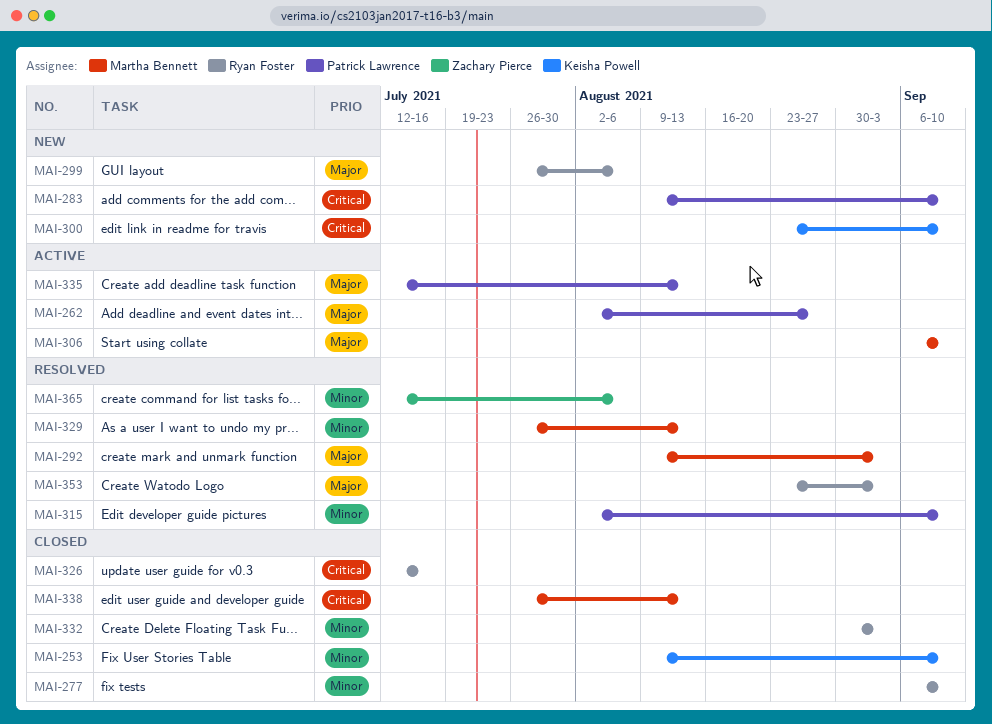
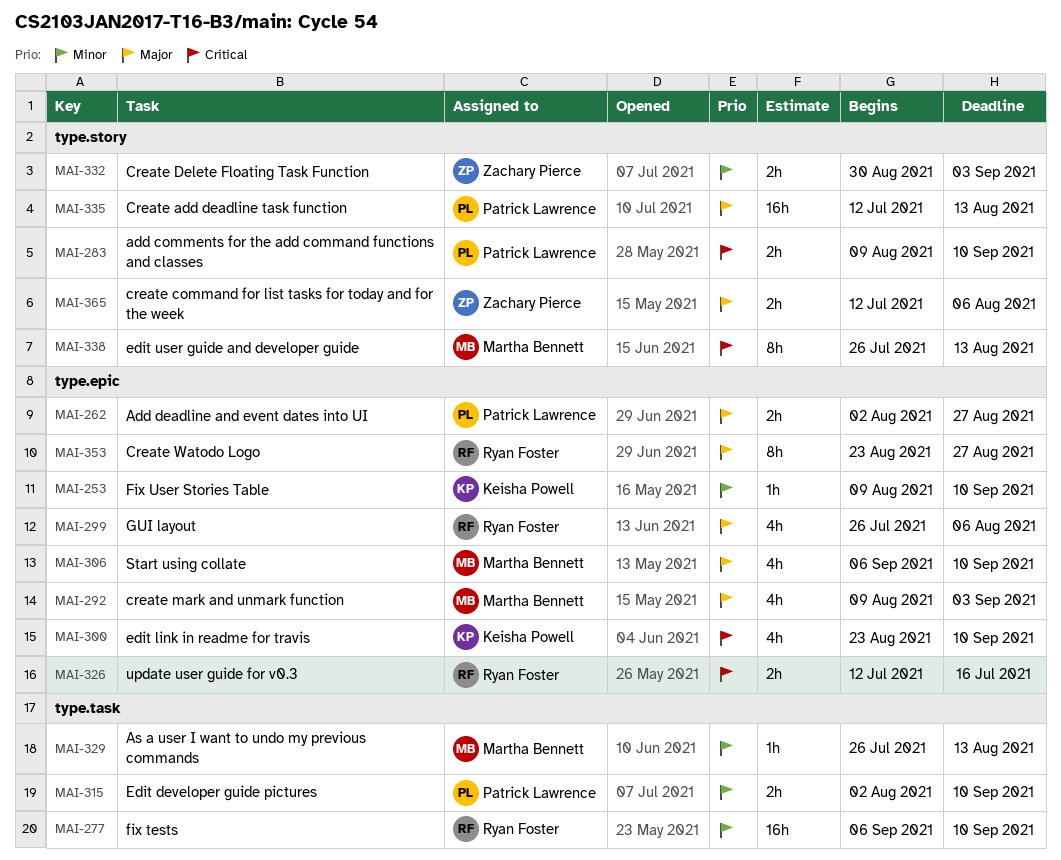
MAI-332, owner: Ryan Foster -> Zachary Pierce
MAI-353, due: Sep 3 -> Aug 27
MAI-365, priority: Minor -> Major

